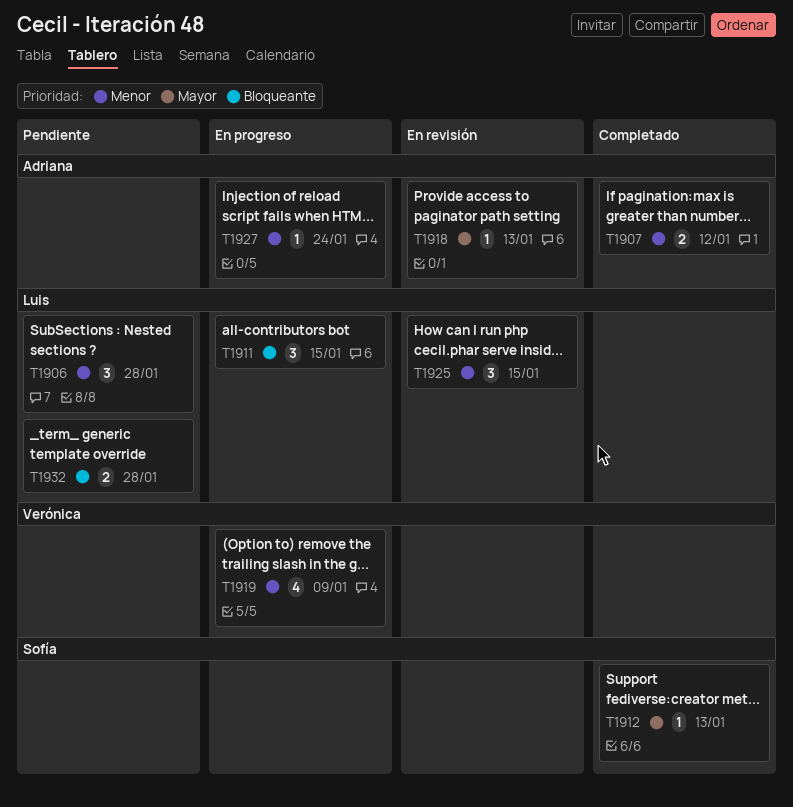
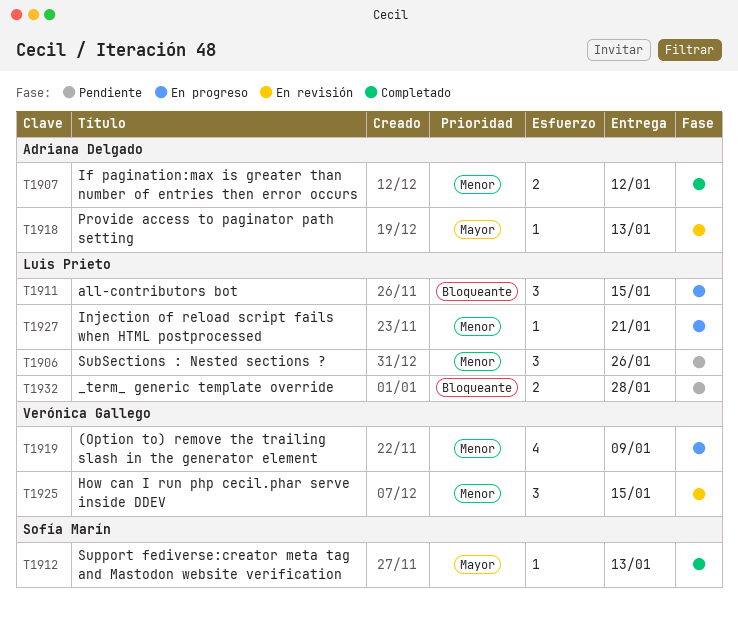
T1906, due: Jan 28 -> Jan 26
T1925, owner: Luis Prieto -> Verónica Gallego
T1927, owner: Adriana Delgado -> Luis Prieto
T1927, due: Jan 24 -> Jan 21

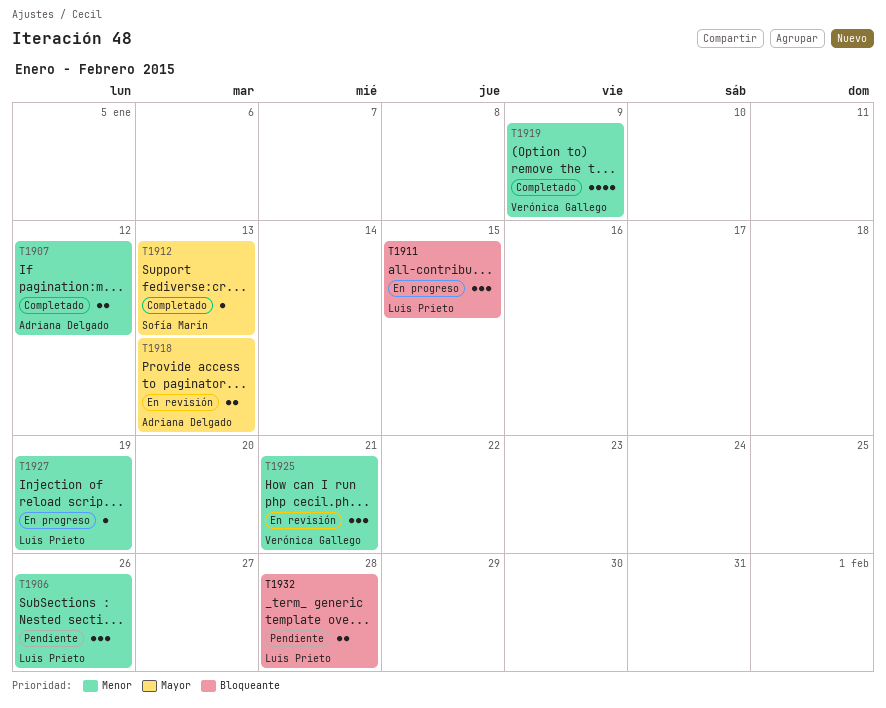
T1918, estimate: 1 -> 2
T1919, status: En progreso -> Completado
T1925, due: Jan 15 -> Jan 21
T1927, due: Jan 21 -> Jan 19

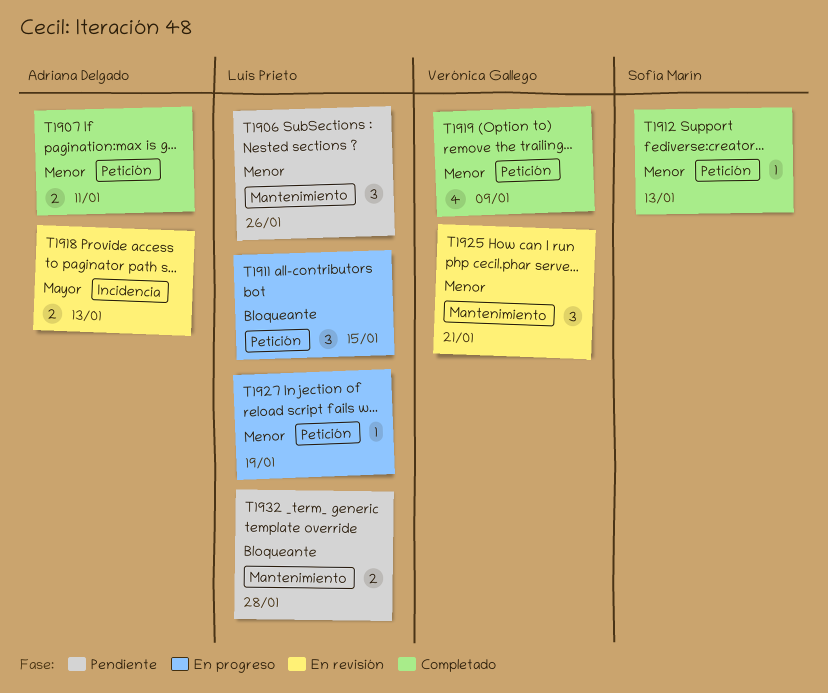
T1907, due: Jan 12 -> Jan 11
T1912, priority: Mayor -> Menor

